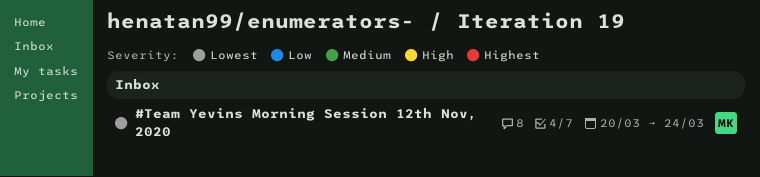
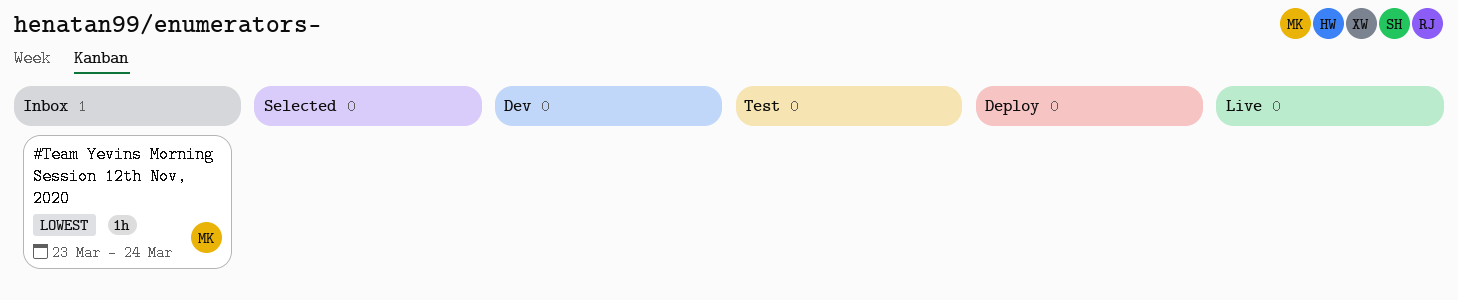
#Team Yevins Morning Session 12th Nov, 2020, start: Mar 20 -> Mar 23

